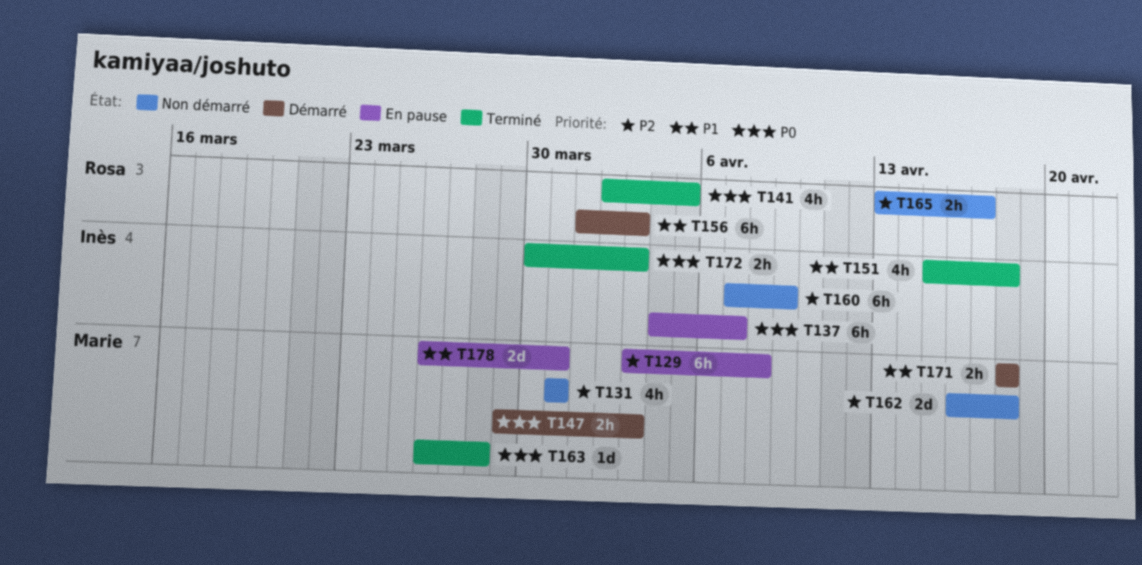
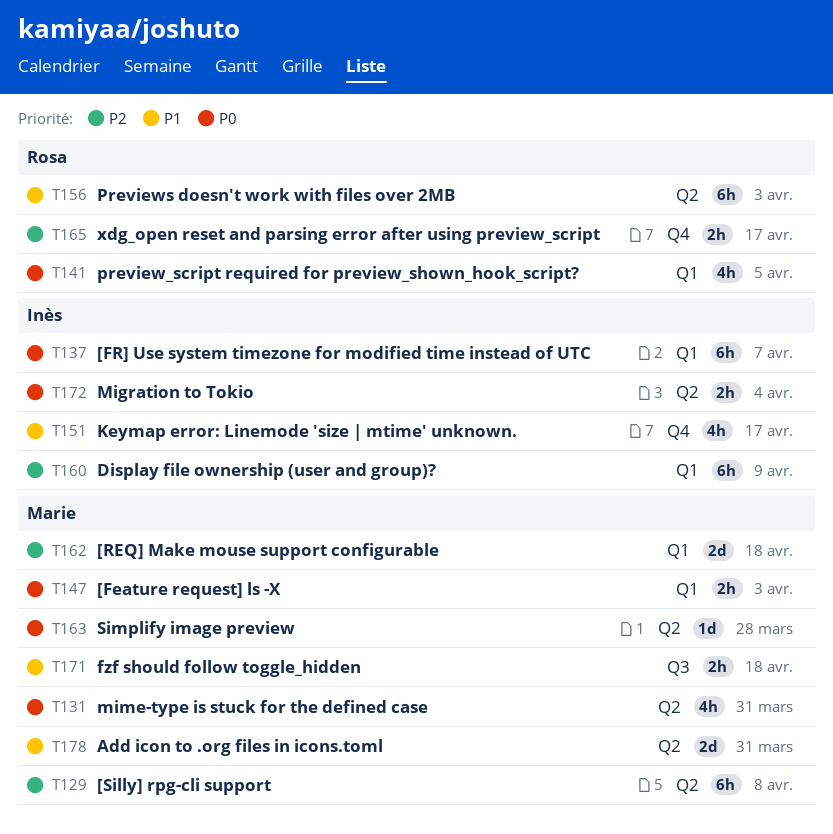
T131, priority: P2 -> P0
T151, due: Apr 18 -> Apr 17
T172, due: Apr 3 -> Apr 4

